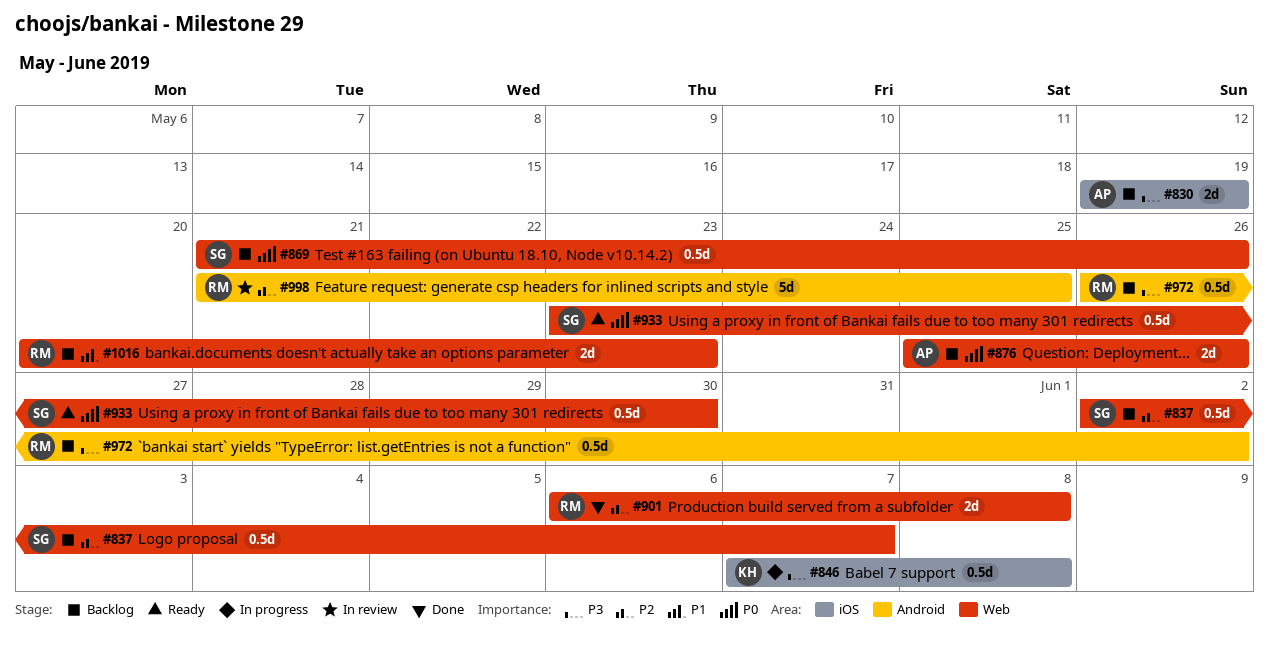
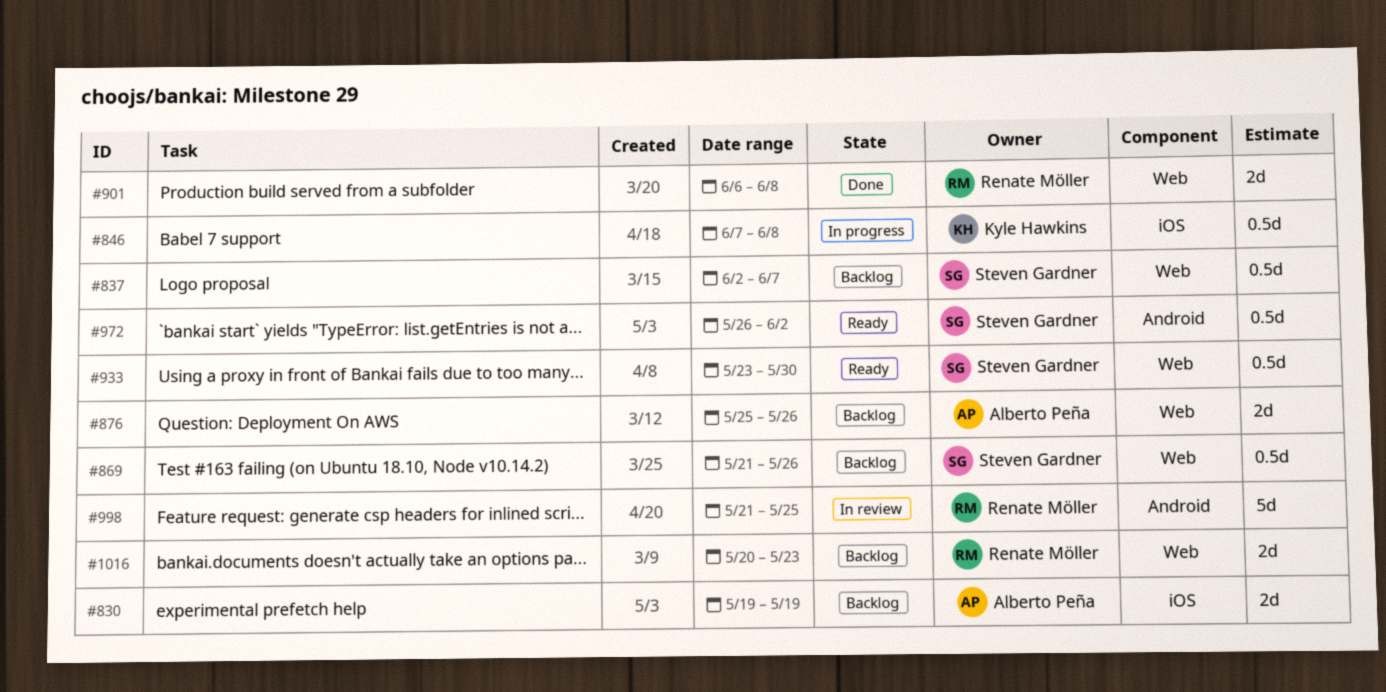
#972, status: Backlog -> Ready
#972, owner: Renate Möller -> Steven Gardner

